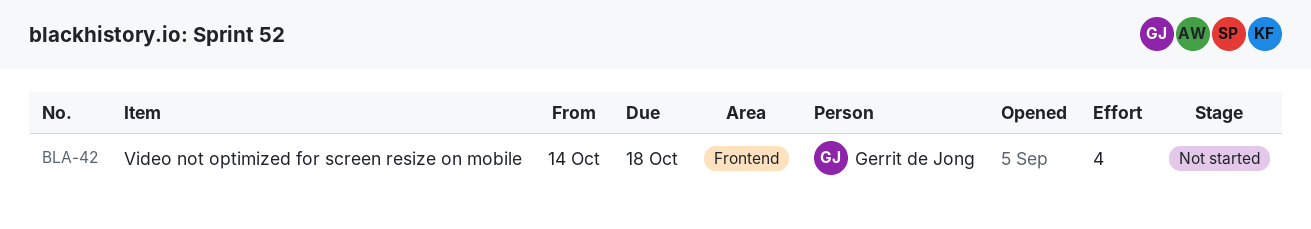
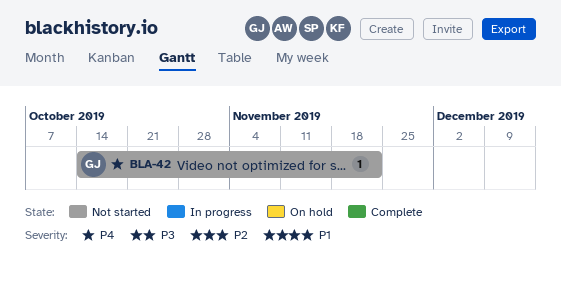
BLA-42, estimate: 4 -> 1
BLA-42, due: Oct 18 -> Nov 22

